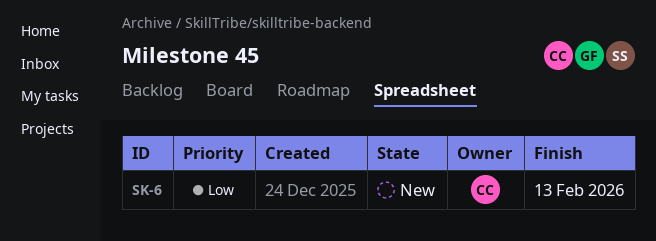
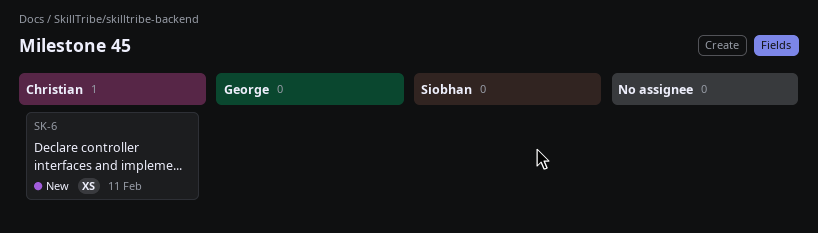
SK-6, due: Feb 13 -> Feb 11

